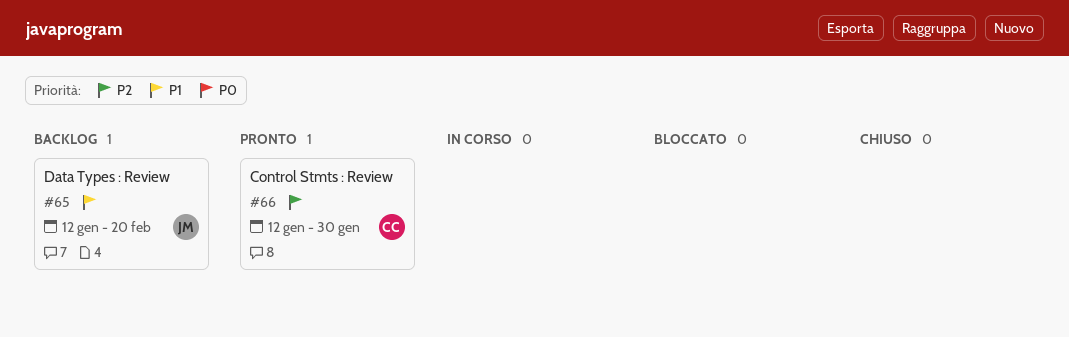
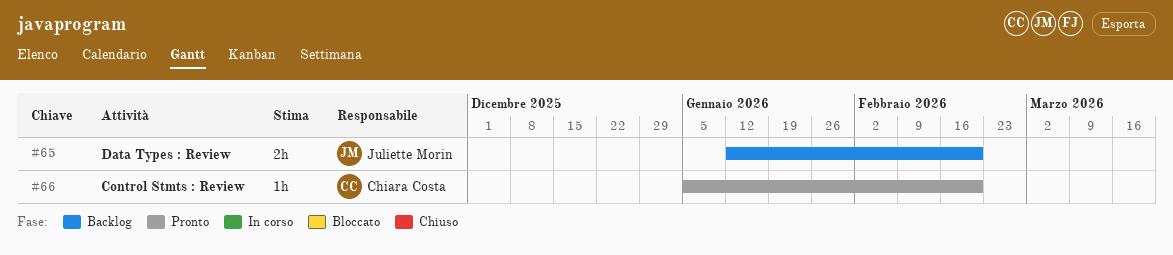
#66, start: Jan 12 -> Jan 5
#66, due: Jan 30 -> Feb 20

